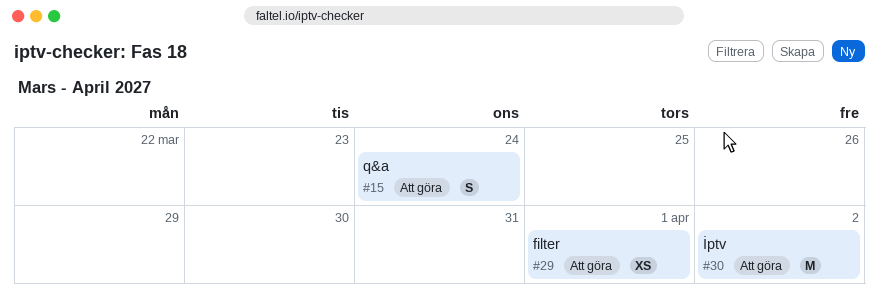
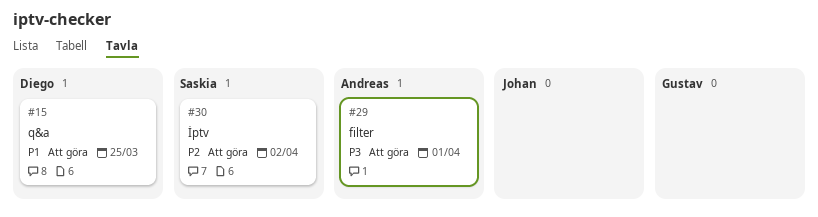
#15, due: Mar 24 -> Mar 25

